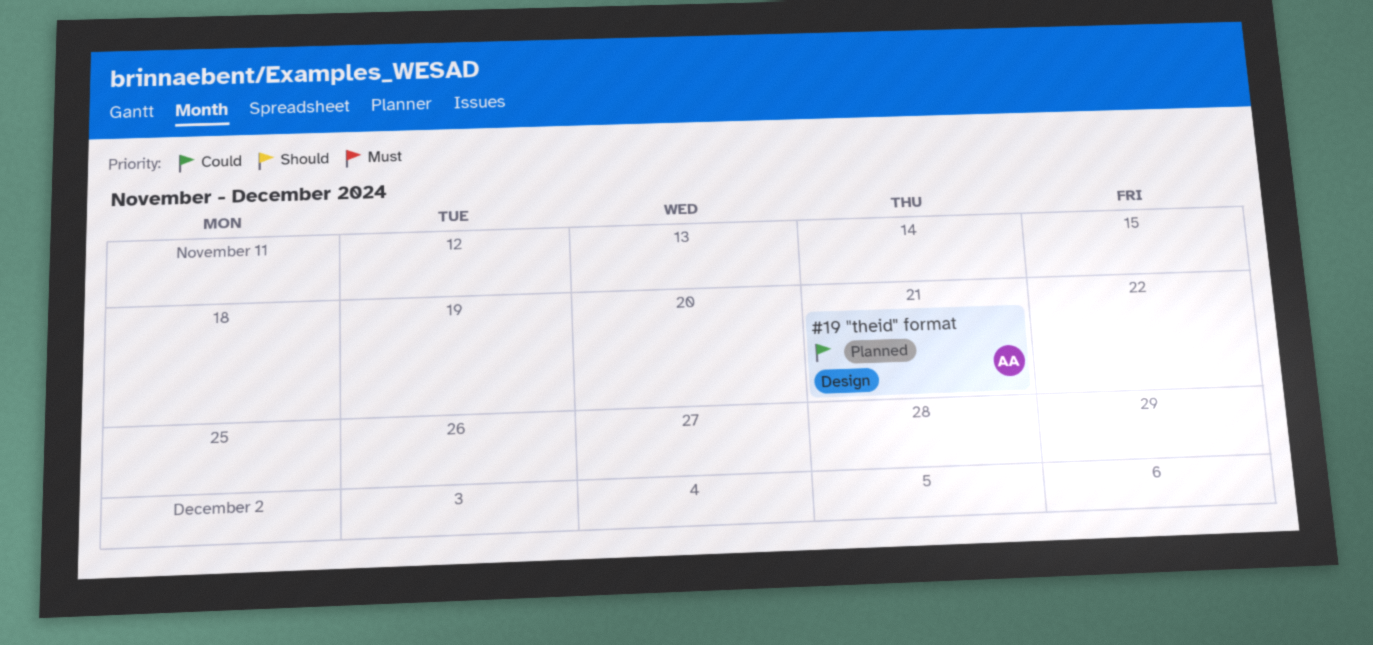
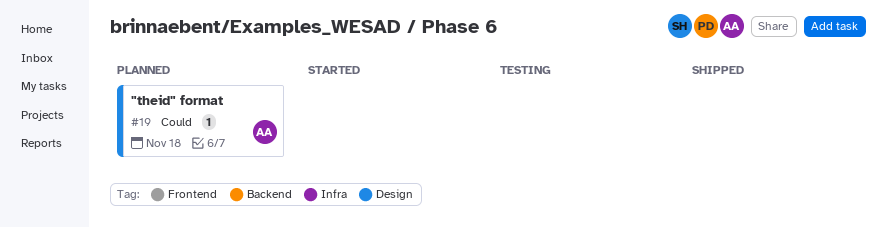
#19, due: Nov 21 -> Nov 18

